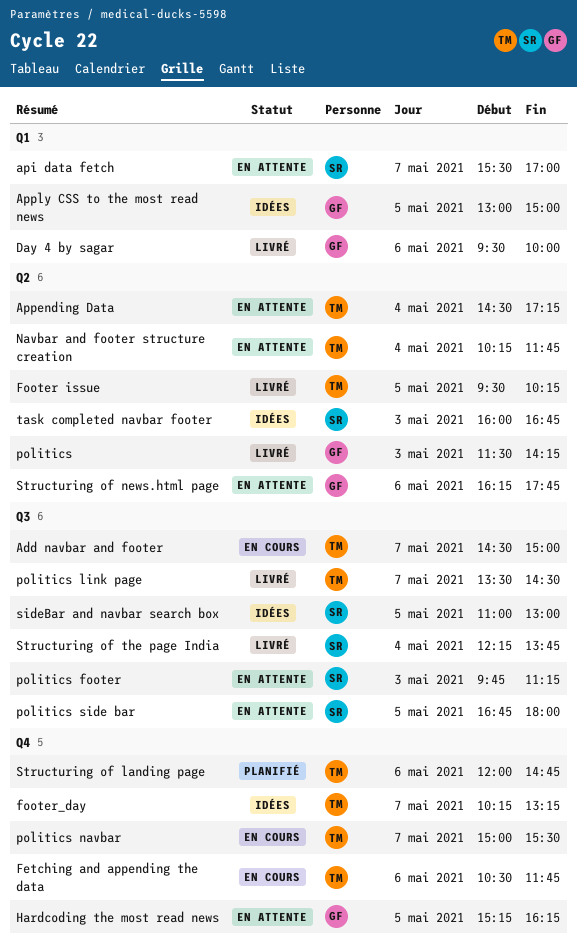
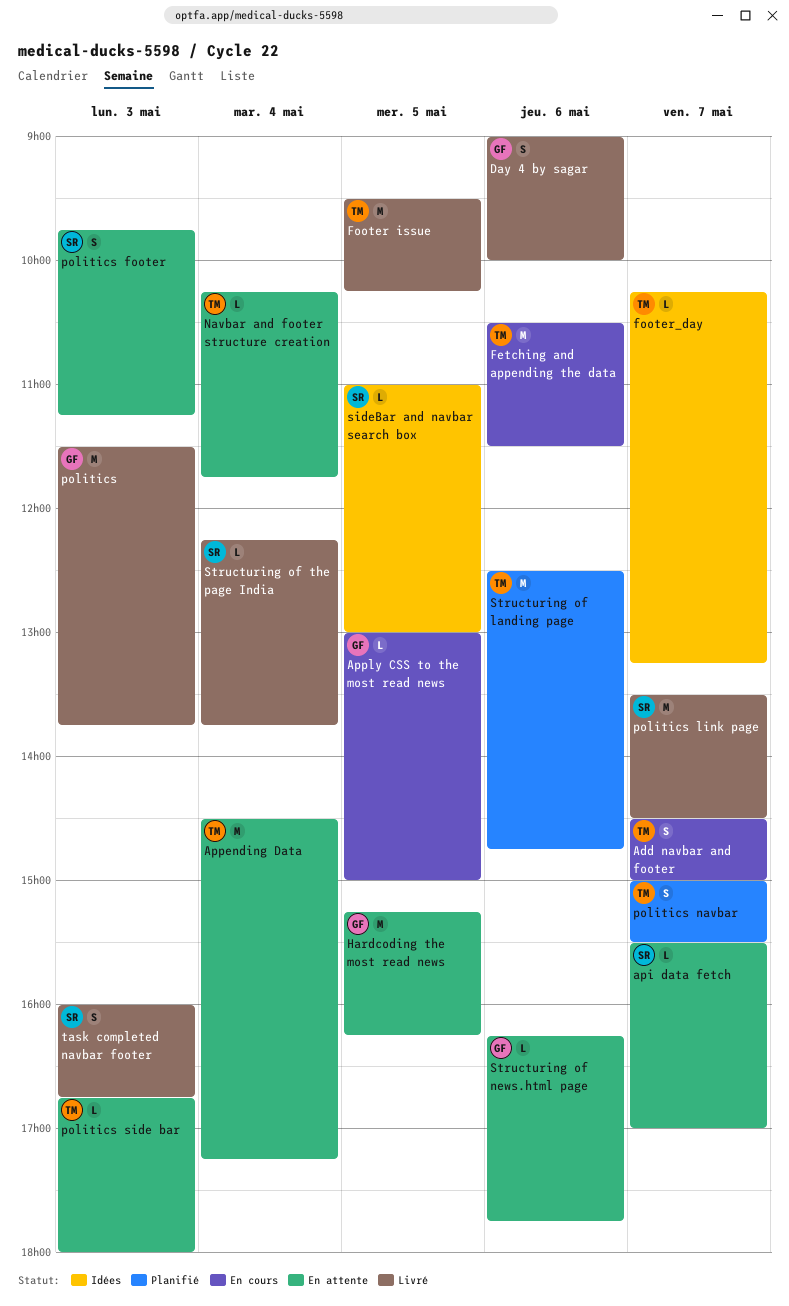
Apply CSS to the most read news, status: Idées -> En cours
Day 4 by sagar, begins: 09:30 -> 09:00
Fetching and appending the data, ends: 11:45 -> 11:30
politics, ends: 14:15 -> 13:45
politics link page, owner: TM -> SR
politics navbar, status: En cours -> Planifié
politics side bar, owner: SR -> TM
politics side bar, day: May 5 -> May 3
Structuring of landing page, begins: 12:00 -> 12:30
task completed navbar footer, status: Idées -> Livré

